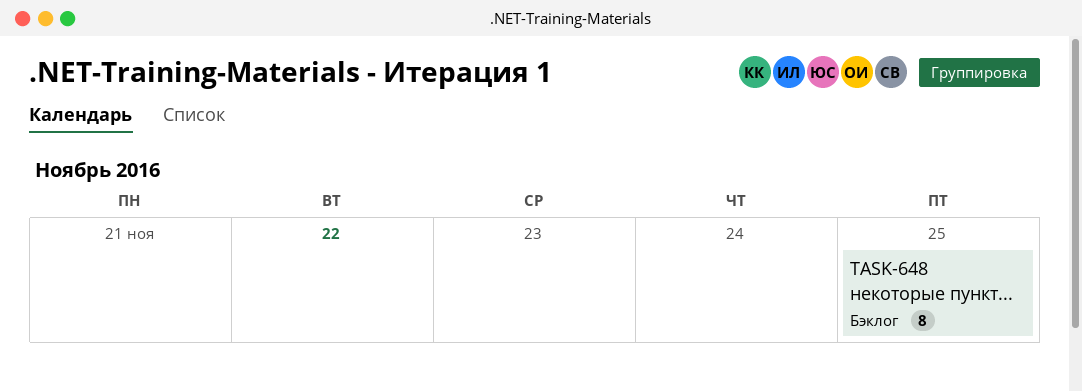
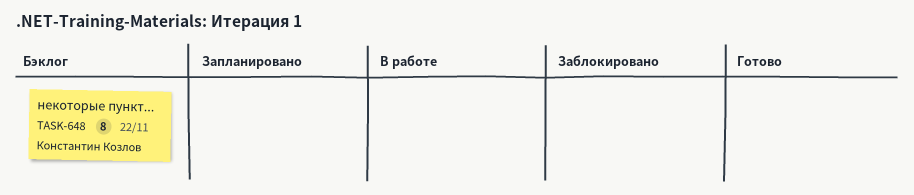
TASK-648, due: Nov 25 -> Nov 22

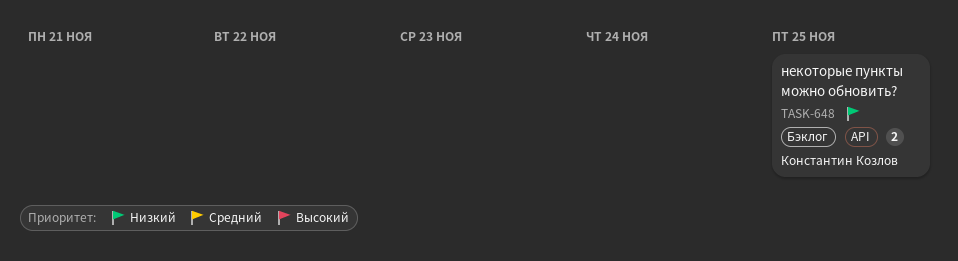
TASK-648, estimate: 8 -> 2
TASK-648, due: Nov 22 -> Nov 25

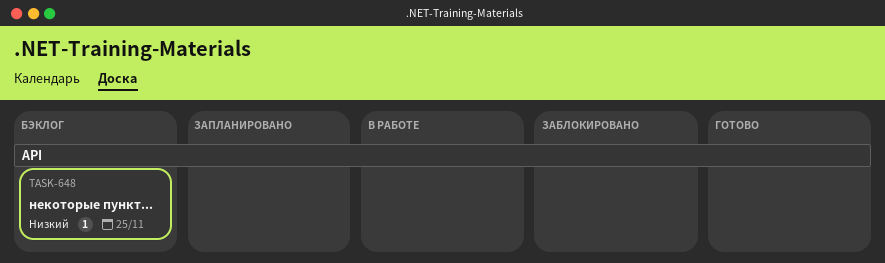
TASK-648, estimate: 2 -> 1

